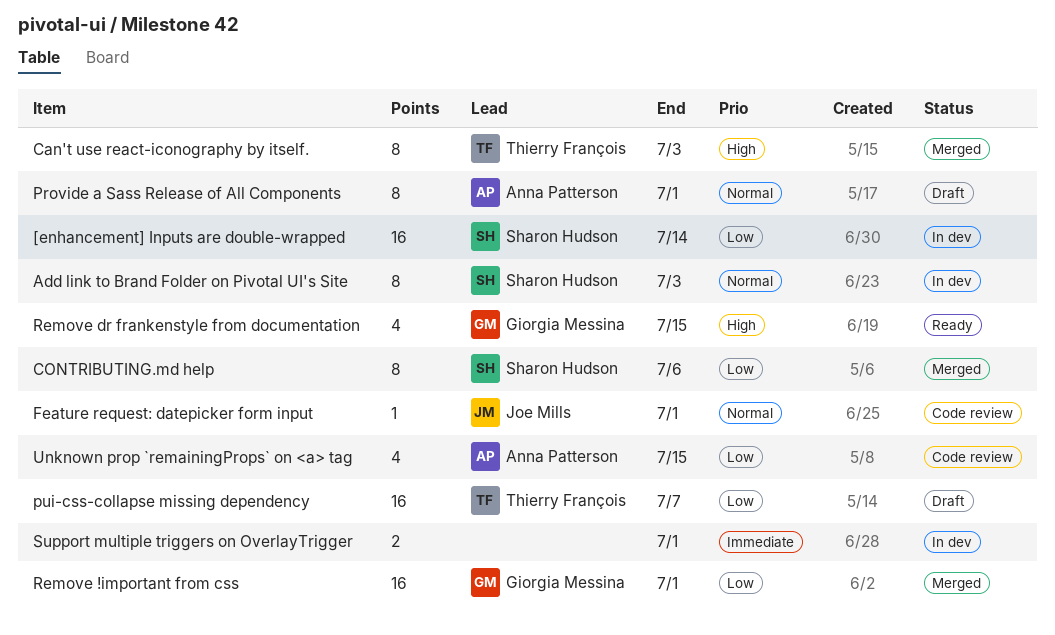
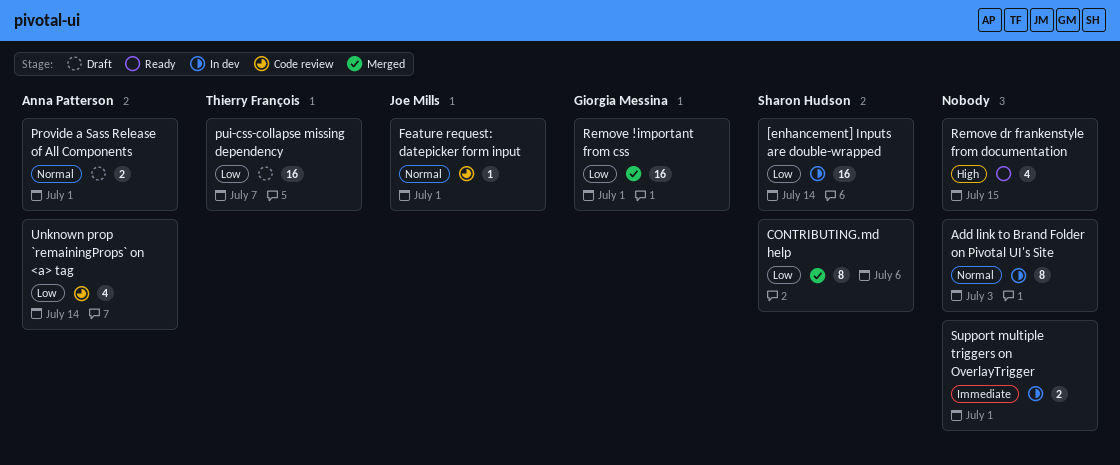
Add link to Brand Folder on Pivotal UI's Site, owner: Sharon Hudson -> none
Can't use react-iconography by itself.: present -> none
Provide a Sass Release of All Components, estimate: 8 -> 2
Remove dr frankenstyle from documentation, owner: Giorgia Messina -> none
Unknown prop `remainingProps` on <a> tag, due: Jul 15 -> Jul 14

